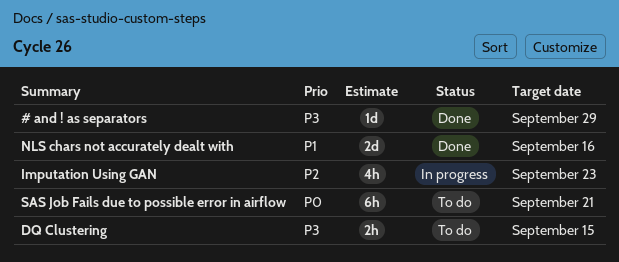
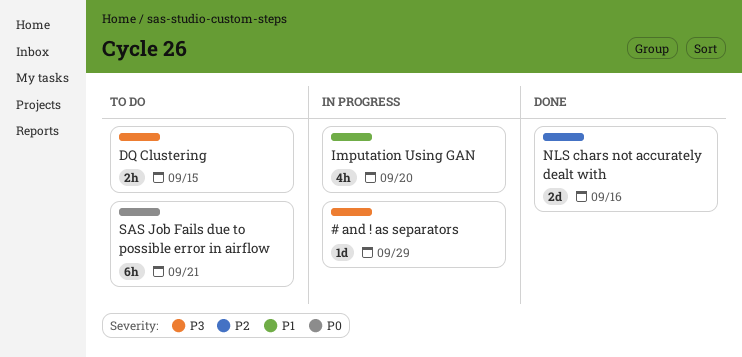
# and ! as separators, status: Done -> In progress
Imputation Using GAN, priority: P2 -> P1
Imputation Using GAN, due: Sep 23 -> Sep 20
NLS chars not accurately dealt with, priority: P1 -> P2

